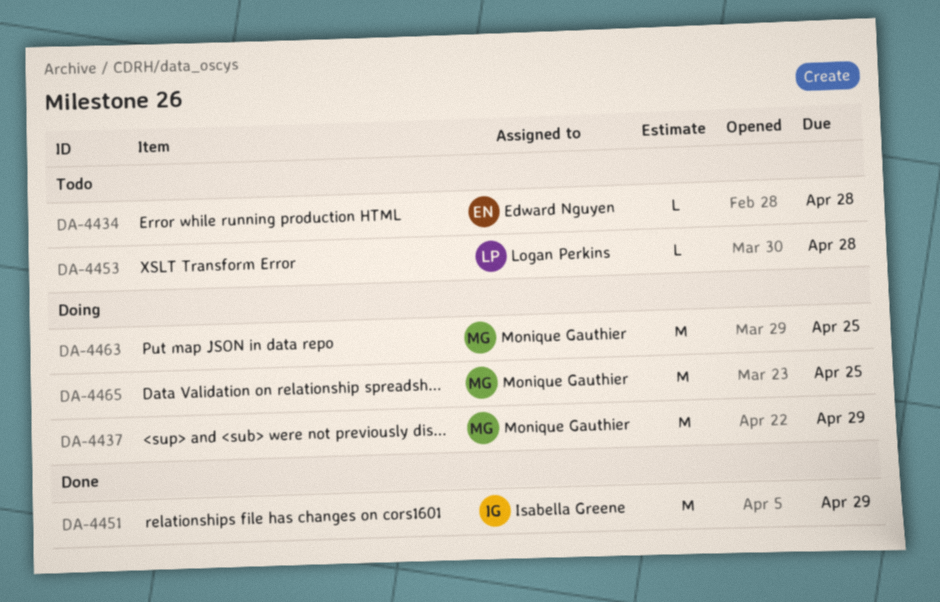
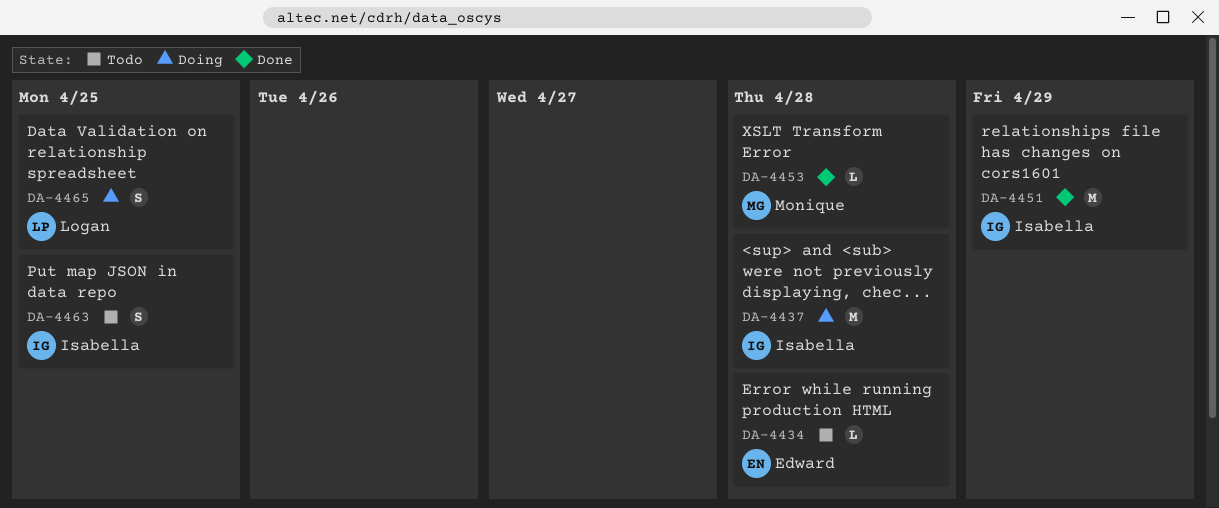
DA-4437, owner: Monique Gauthier -> Isabella Greene
DA-4437, due: Apr 29 -> Apr 28
DA-4453, status: Todo -> Done
DA-4453, owner: Logan Perkins -> Monique Gauthier
DA-4463, status: Doing -> Todo
DA-4463, owner: Monique Gauthier -> Isabella Greene
DA-4463, estimate: M -> S
DA-4465, owner: Monique Gauthier -> Logan Perkins
DA-4465, estimate: M -> S

